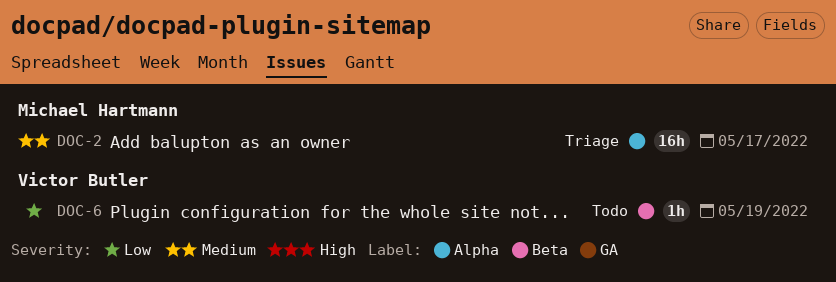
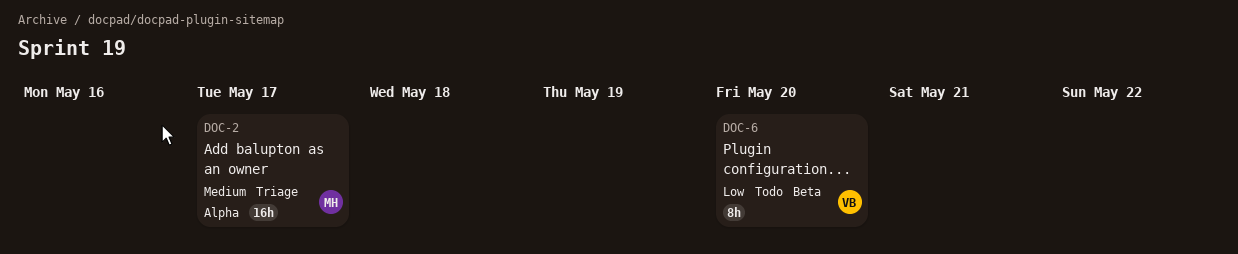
DOC-6, estimate: 1h -> 8h
DOC-6, due: May 19 -> May 20

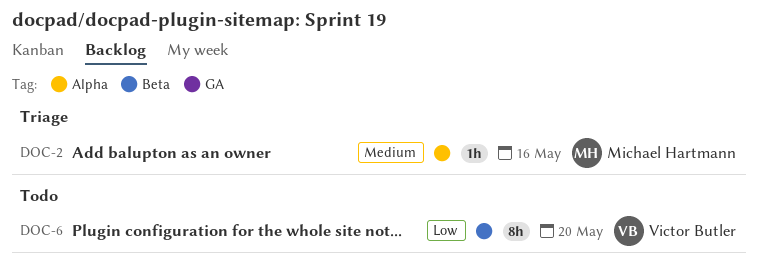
DOC-2, estimate: 16h -> 1h
DOC-2, due: May 17 -> May 16

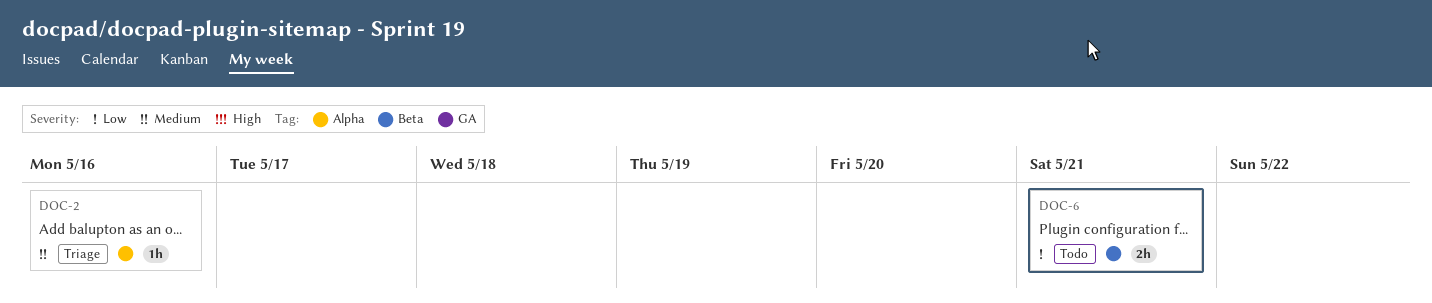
DOC-6, estimate: 8h -> 2h
DOC-6, due: May 20 -> May 21

